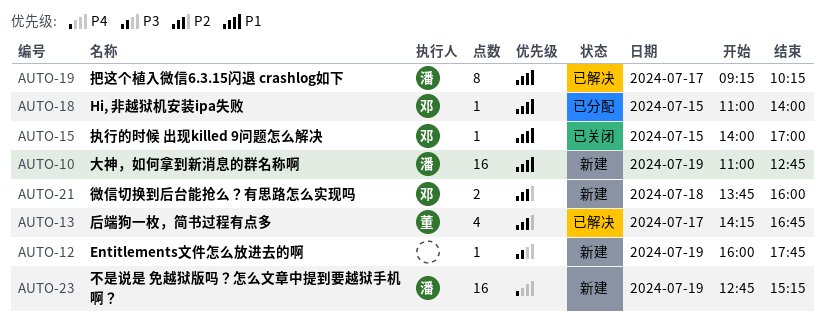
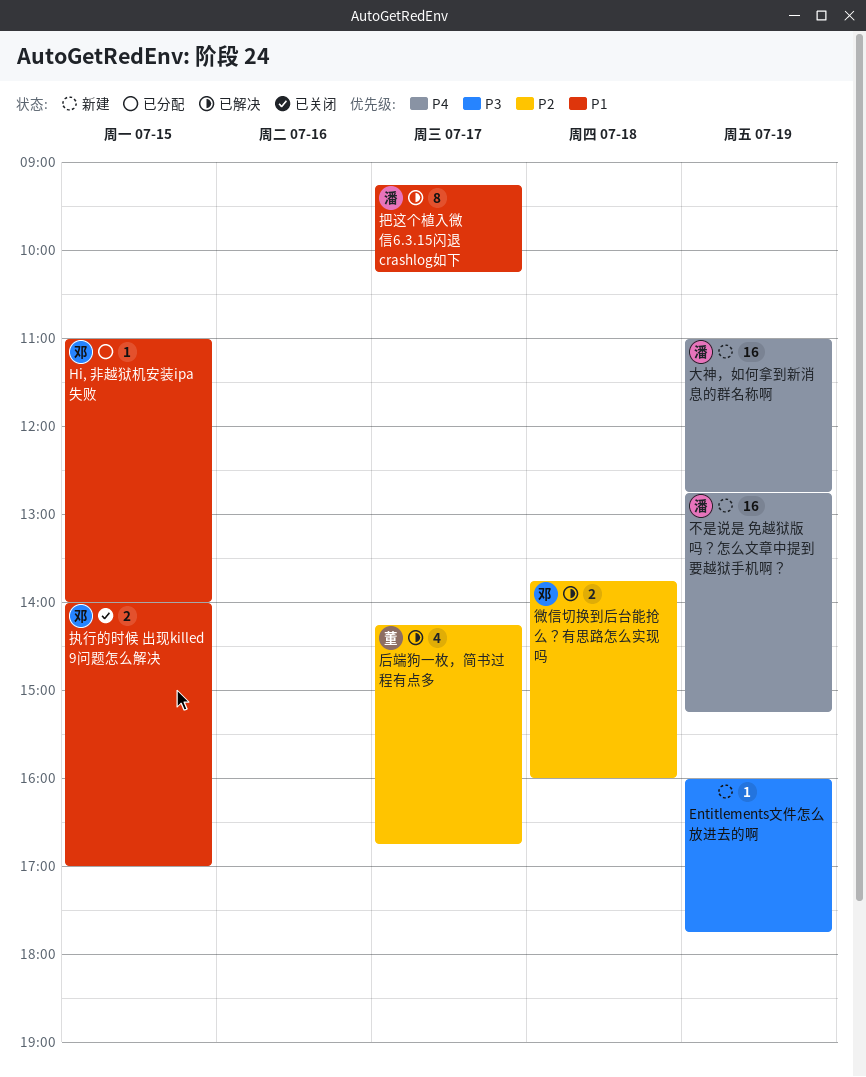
大神，如何拿到新消息的群名称啊, priority: P1 -> P4
微信切换到后台能抢么？有思路怎么实现吗, status: 新建 -> 已解决
执行的时候 出现killed 9问题怎么解决, estimate: 1 -> 2

